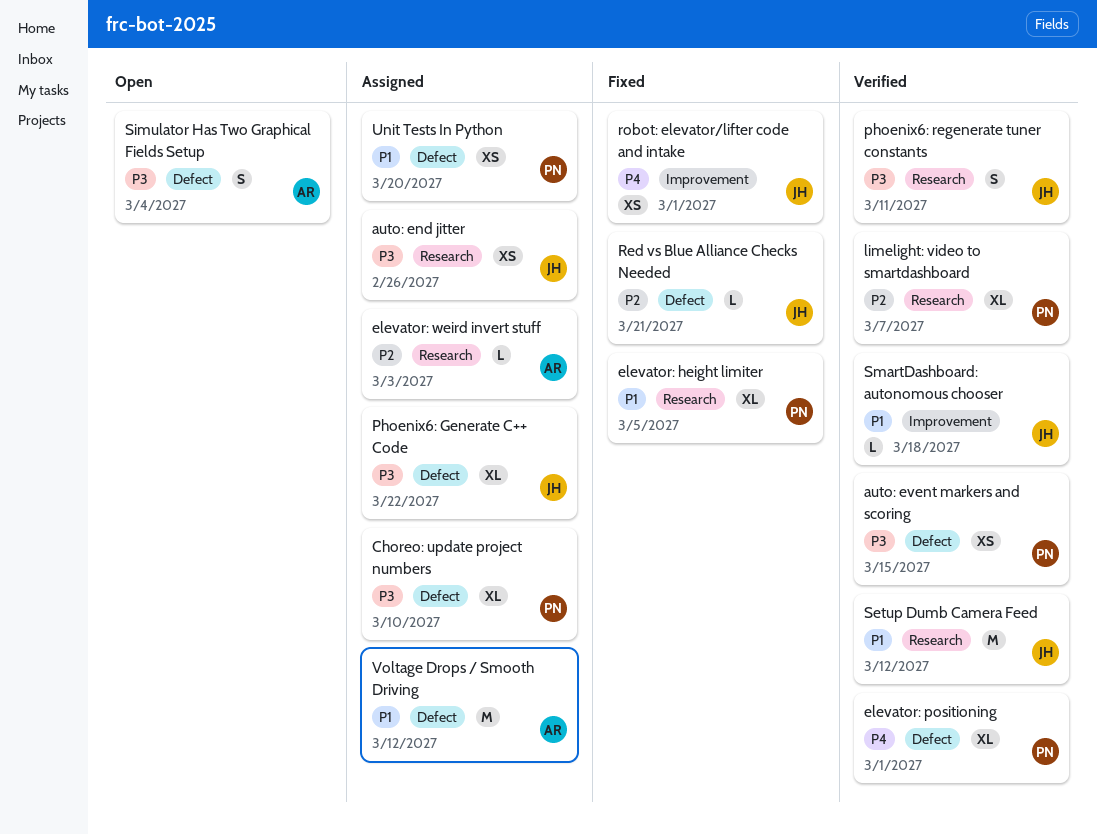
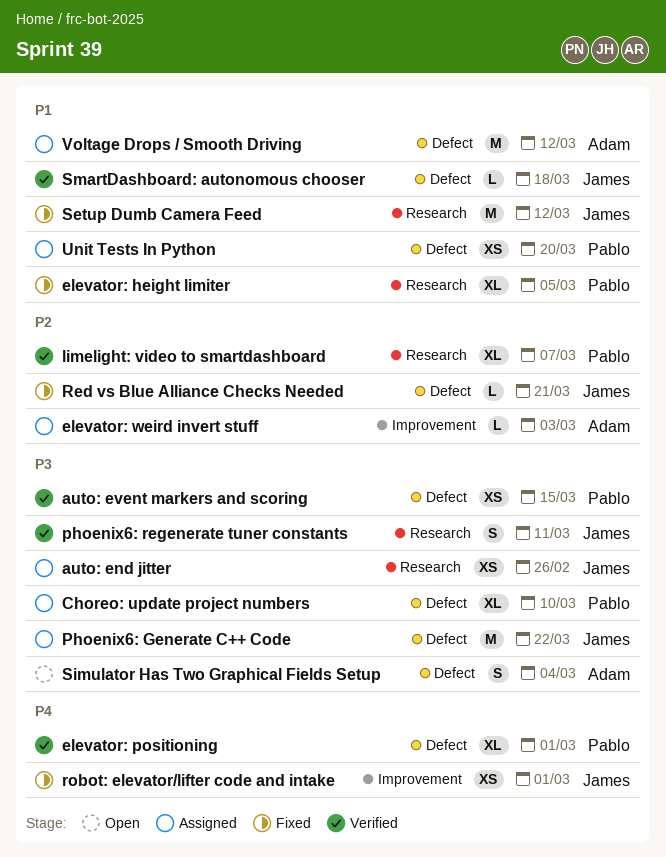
elevator: weird invert stuff, label: Research -> Improvement
Phoenix6: Generate C++ Code, estimate: XL -> M
Setup Dumb Camera Feed, status: Verified -> Fixed
SmartDashboard: autonomous chooser, label: Improvement -> Defect

